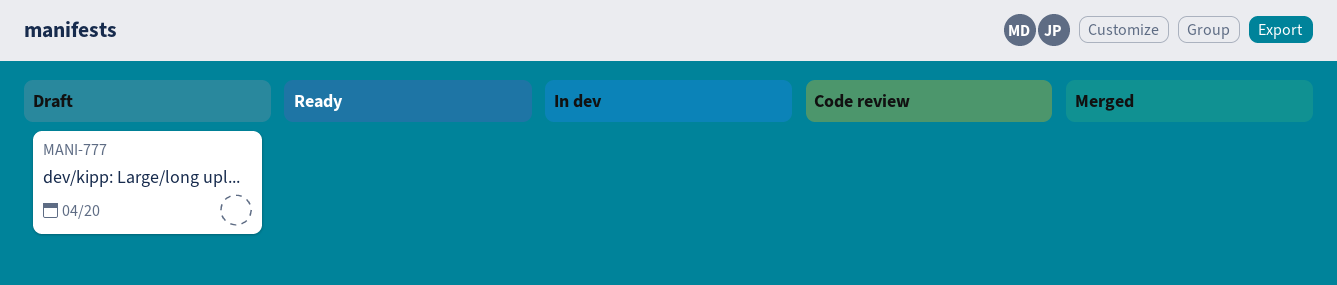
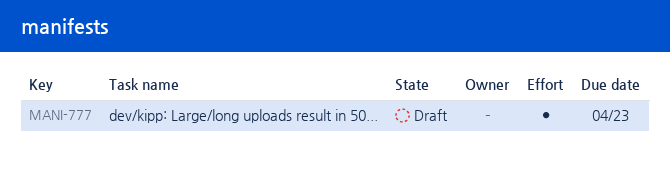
MANI-777, due: Apr 20 -> Apr 23

